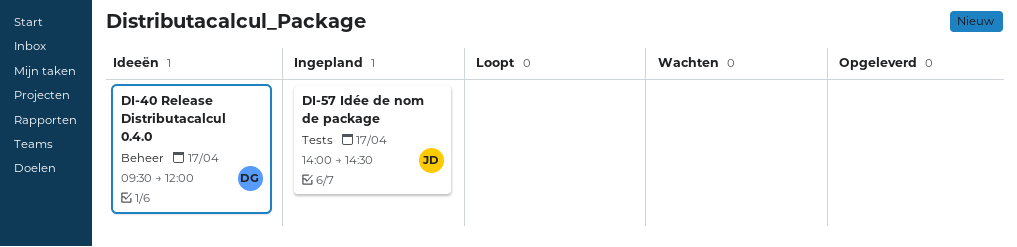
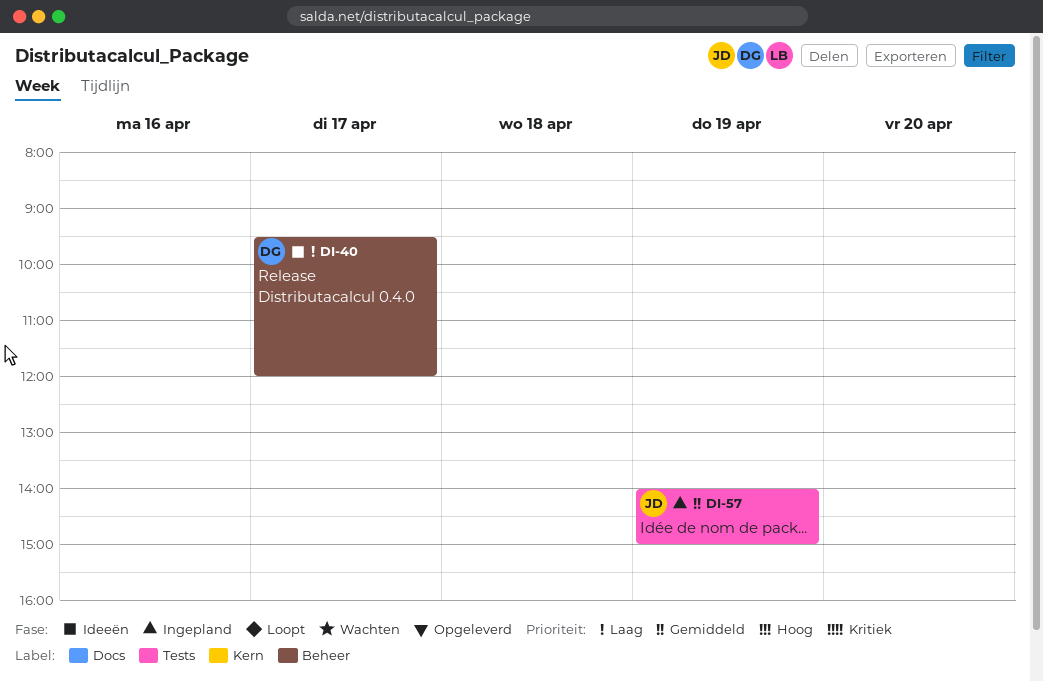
DI-57, day: Apr 17 -> Apr 19
DI-57, ends: 14:30 -> 15:00

